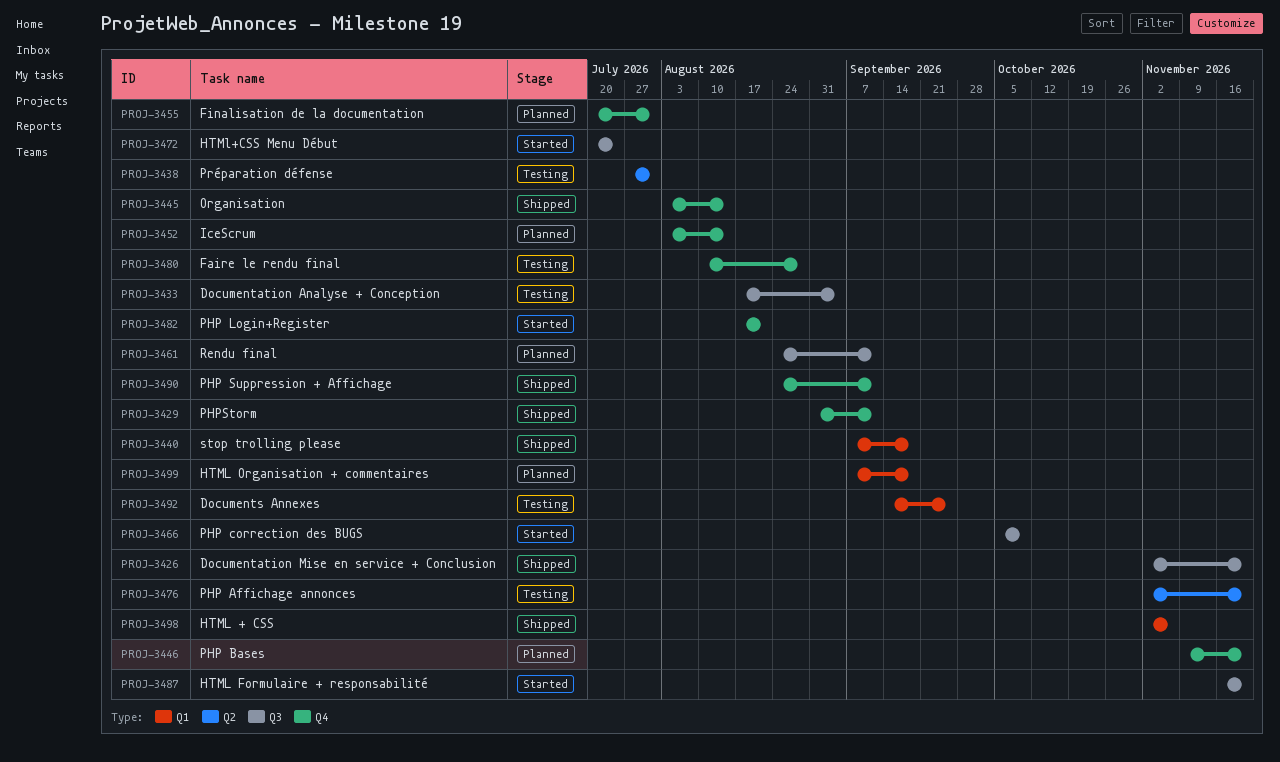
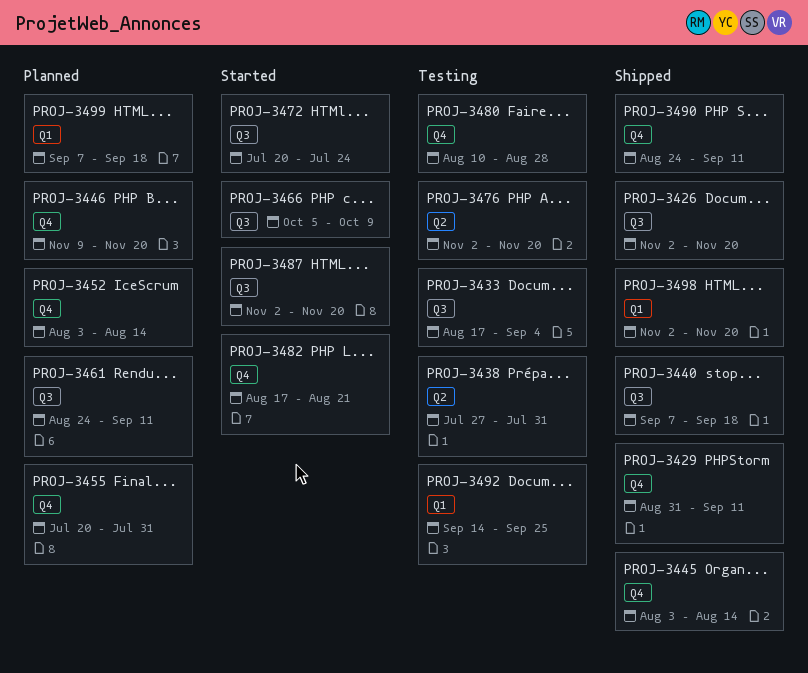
PROJ-3440, label: Q1 -> Q3
PROJ-3487, start: Nov 16 -> Nov 2
PROJ-3498, due: Nov 6 -> Nov 20

